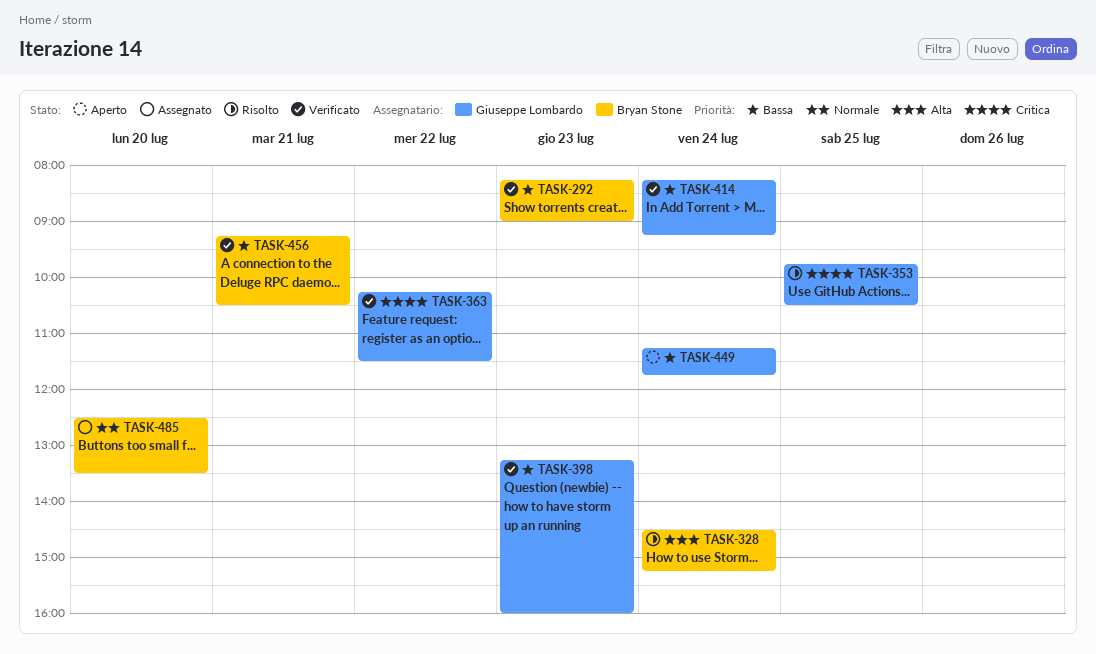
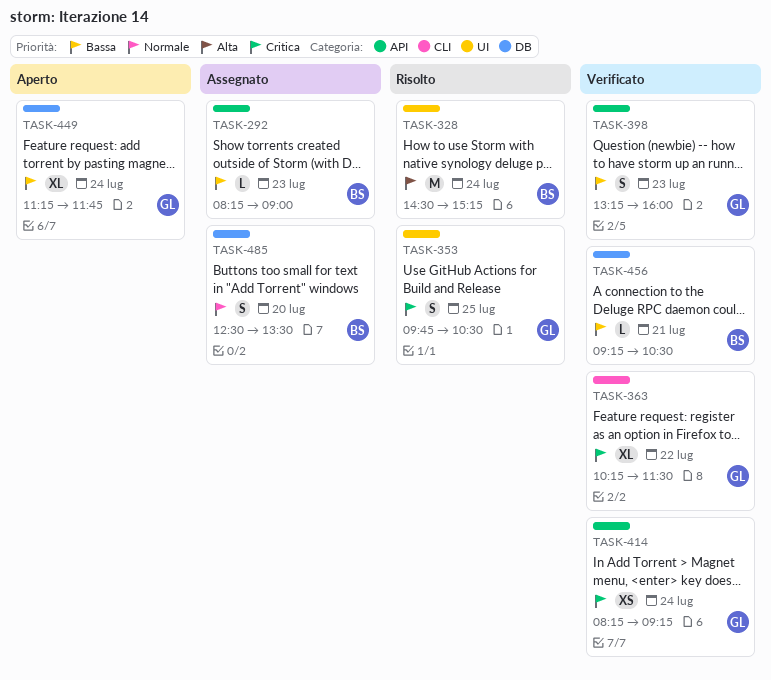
TASK-292, status: Verificato -> Assegnato
TASK-414, priority: Bassa -> Critica

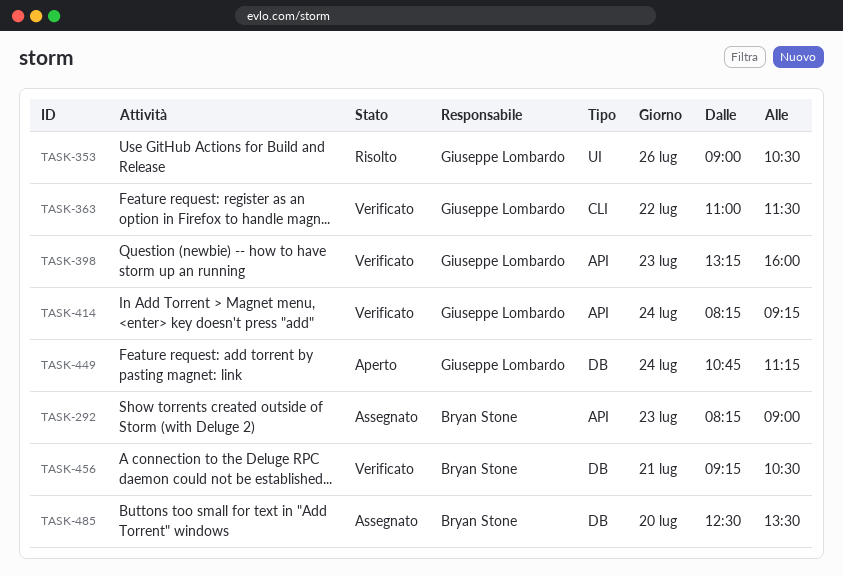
TASK-328: present -> none
TASK-353, day: Jul 25 -> Jul 26
TASK-353, begins: 09:45 -> 09:00
TASK-363, begins: 10:15 -> 11:00
TASK-449, begins: 11:15 -> 10:45
TASK-449, ends: 11:45 -> 11:15

